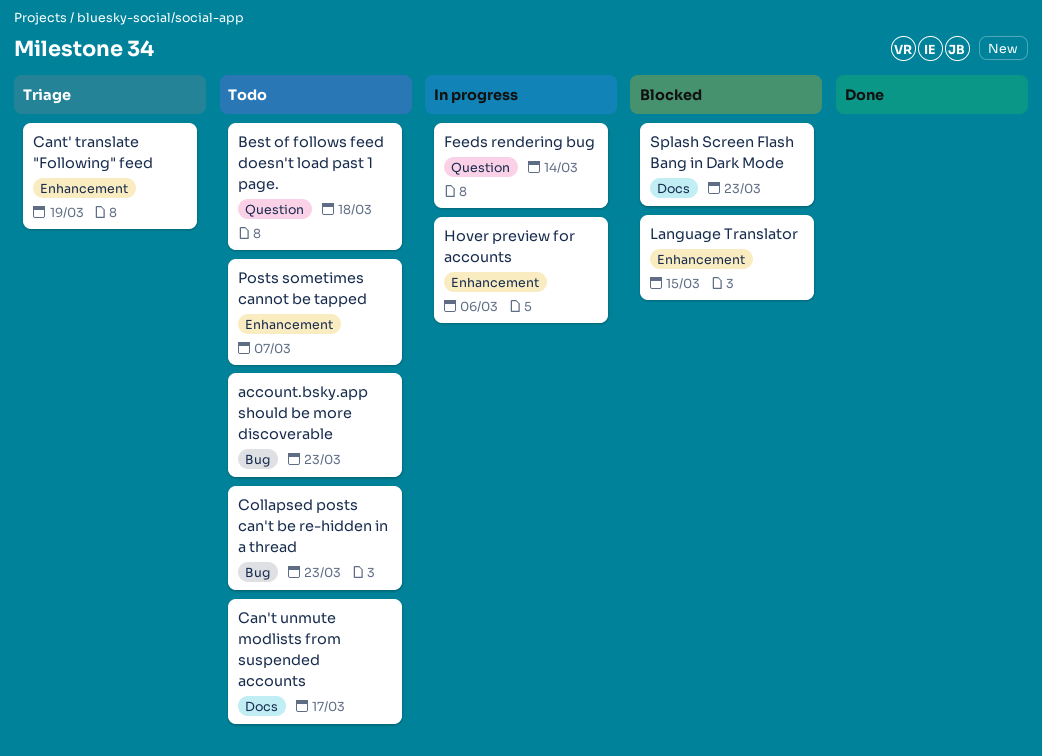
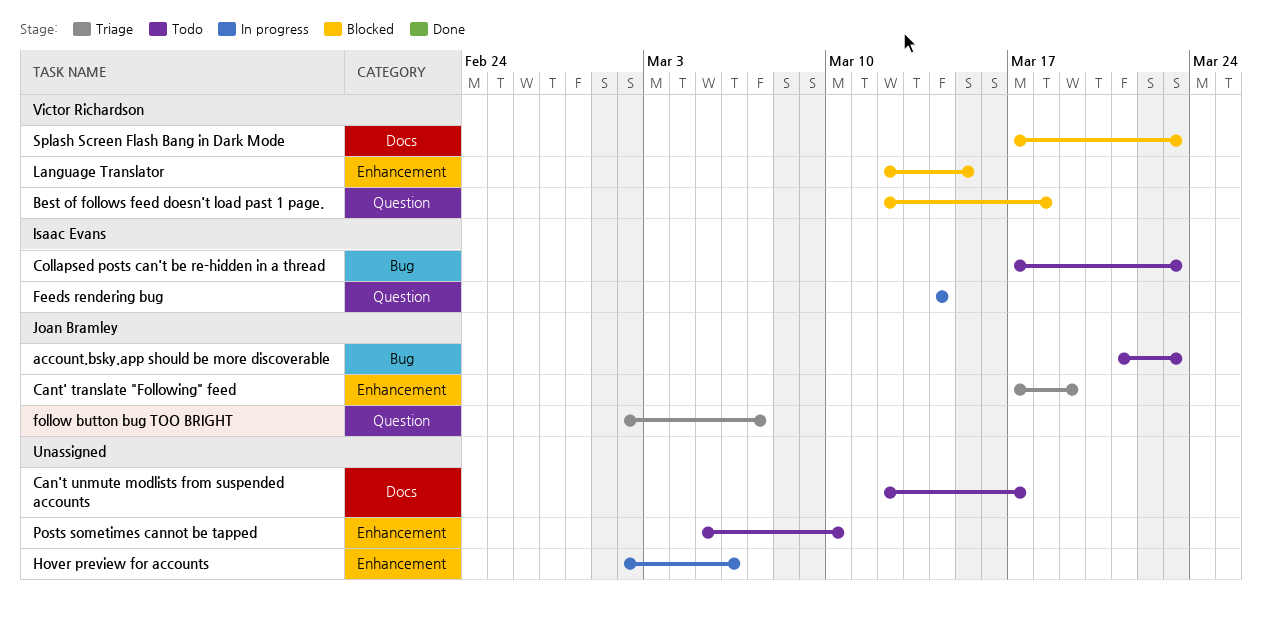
Best of follows feed doesn't load past 1 page., status: Todo -> Blocked
follow button bug TOO BRIGHT: none -> present
Posts sometimes cannot be tapped, due: Mar 7 -> Mar 10

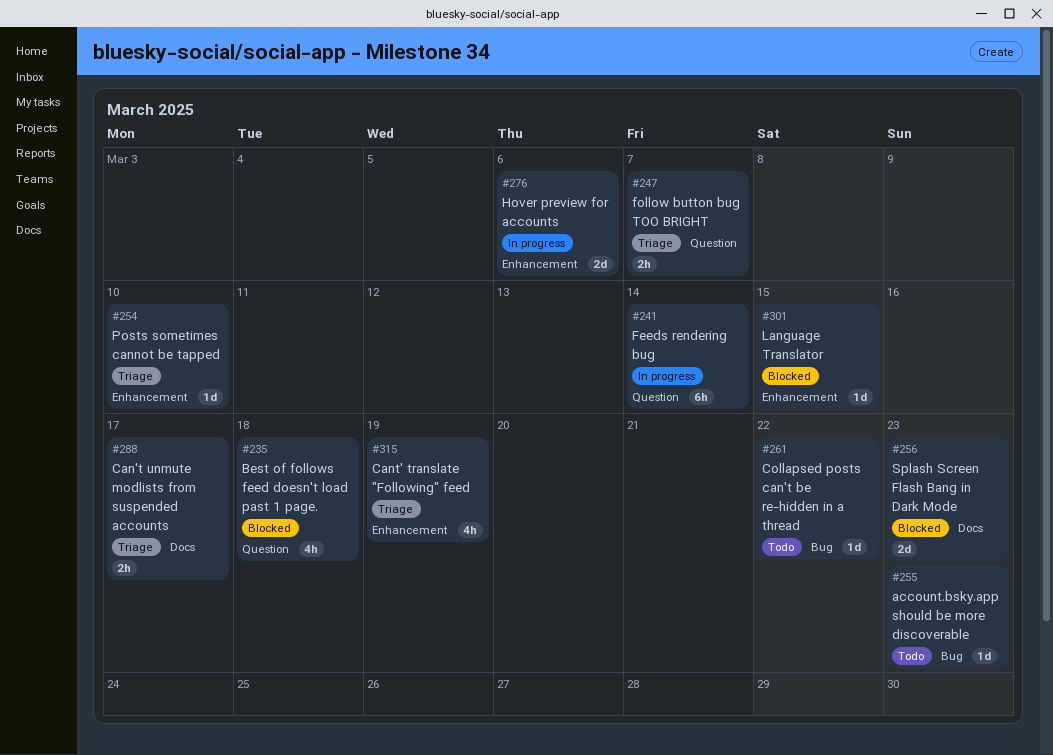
Can't unmute modlists from suspended accounts, status: Todo -> Triage
Collapsed posts can't be re-hidden in a thread, due: Mar 23 -> Mar 22
Posts sometimes cannot be tapped, status: Todo -> Triage

